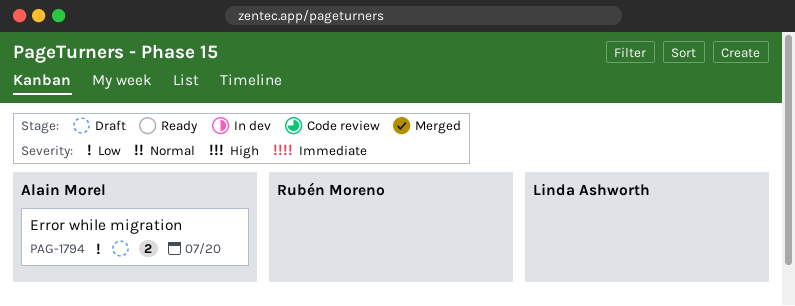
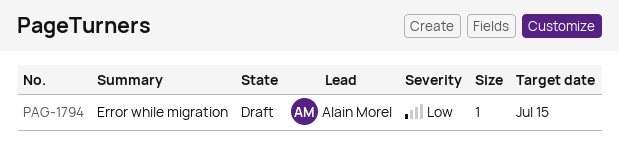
PAG-1794, estimate: 2 -> 1
PAG-1794, due: Jul 20 -> Jul 15

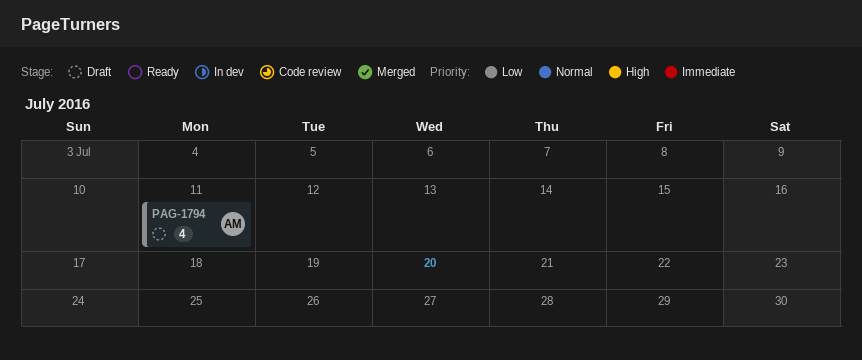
PAG-1794, estimate: 1 -> 4
PAG-1794, due: Jul 15 -> Jul 11

